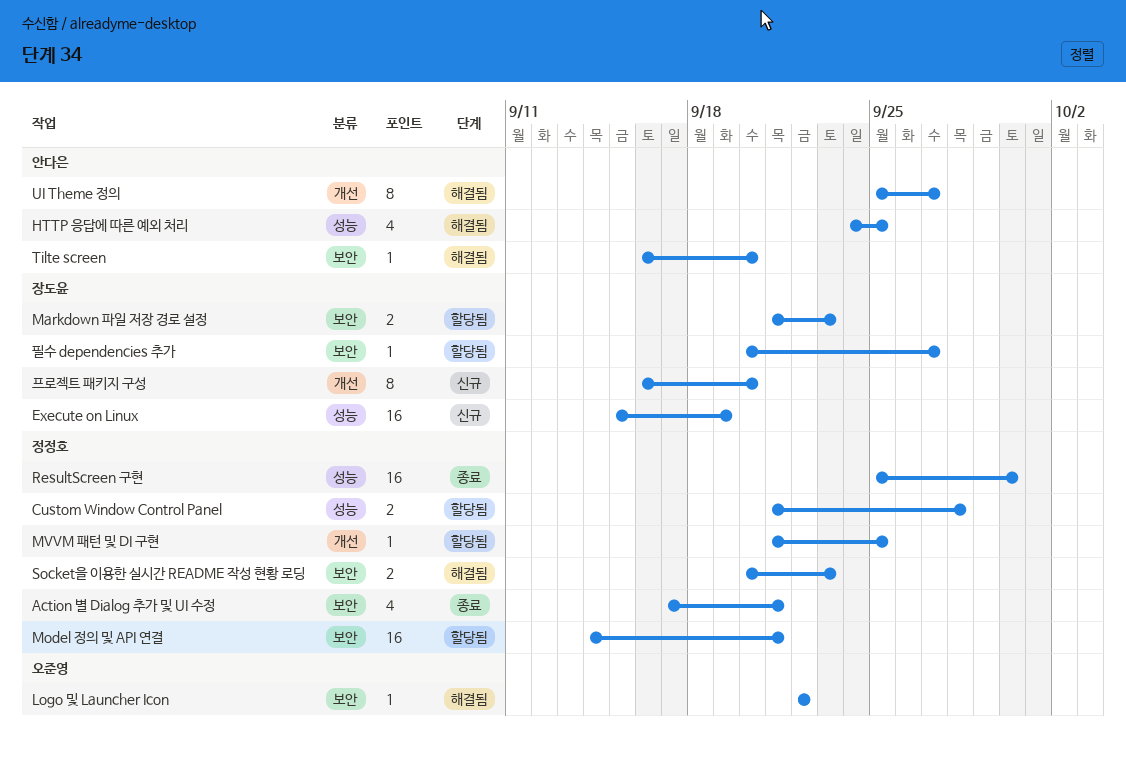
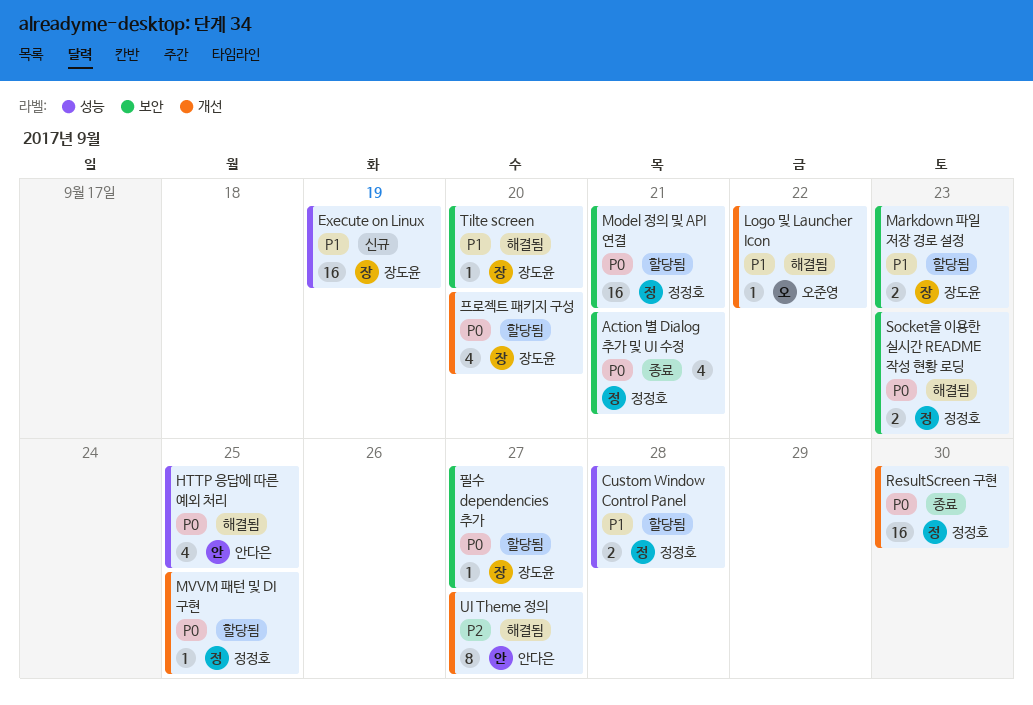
Logo 및 Launcher Icon, label: 보안 -> 개선
ResultScreen 구현, label: 성능 -> 개선
Tilte screen, owner: 안다은 -> 장도윤
프로젝트 패키지 구성, status: 신규 -> 할당됨
프로젝트 패키지 구성, estimate: 8 -> 4

